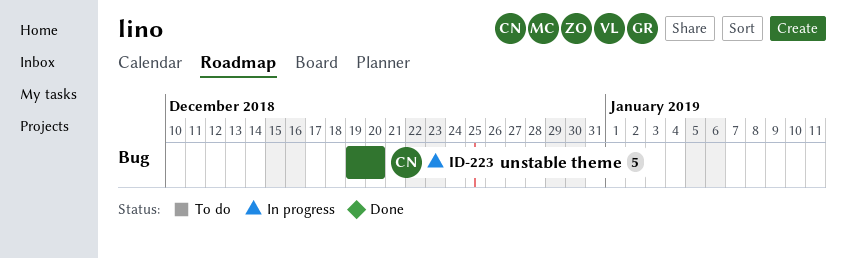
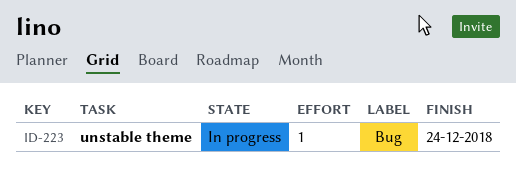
ID-223, estimate: 5 -> 1
ID-223, due: Dec 20 -> Dec 24

